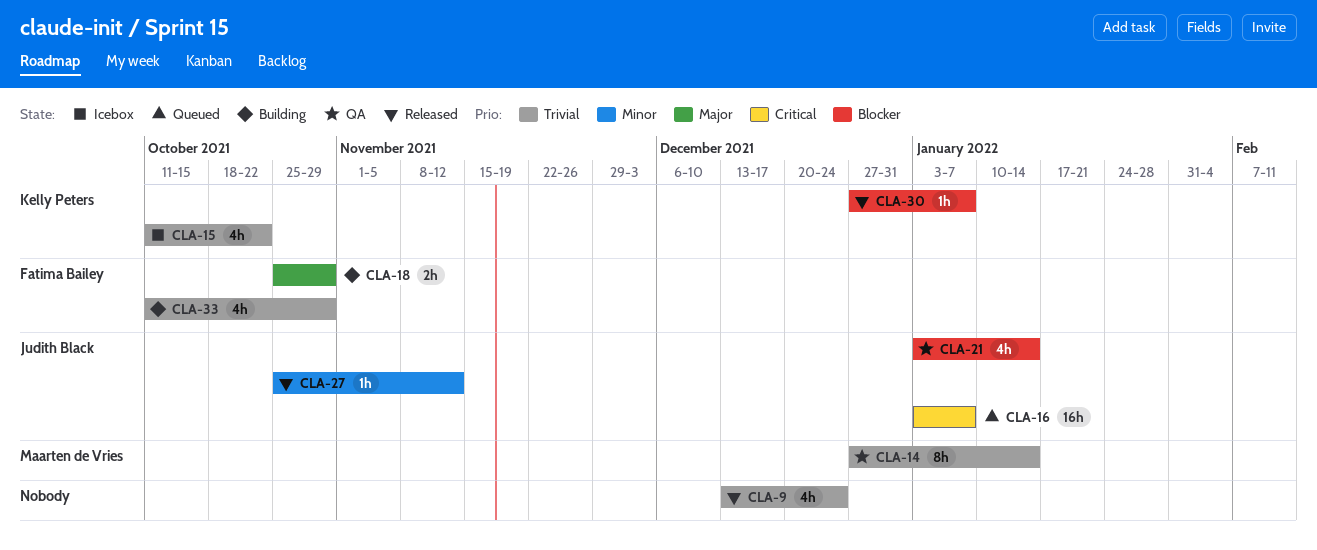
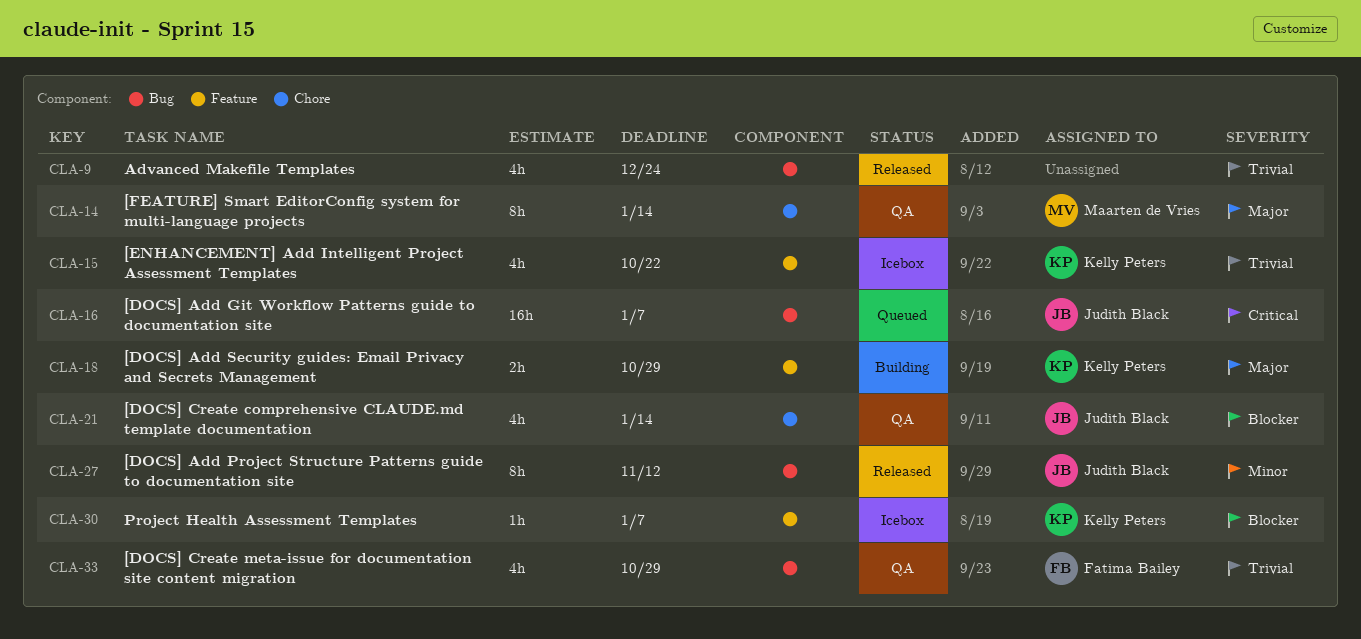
CLA-14, priority: Trivial -> Major
CLA-18, owner: Fatima Bailey -> Kelly Peters
CLA-27, estimate: 1h -> 8h
CLA-30, status: Released -> Icebox
CLA-33, status: Building -> QA

